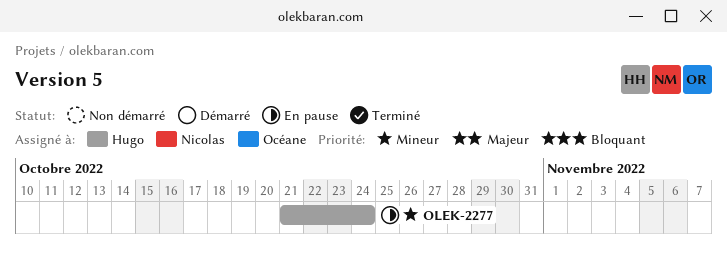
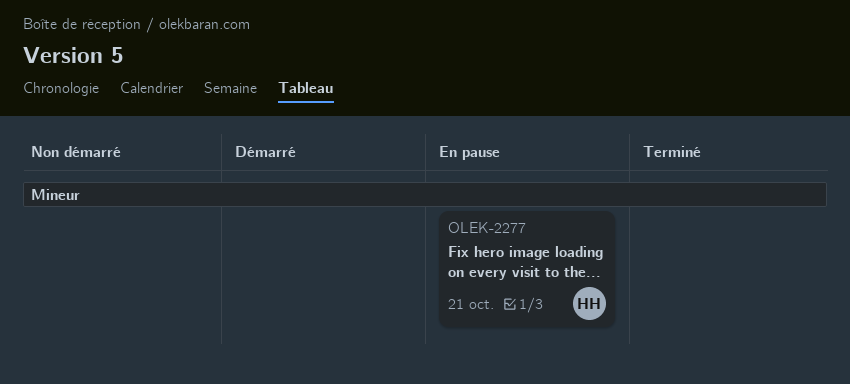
OLEK-2277, due: Oct 24 -> Oct 21

